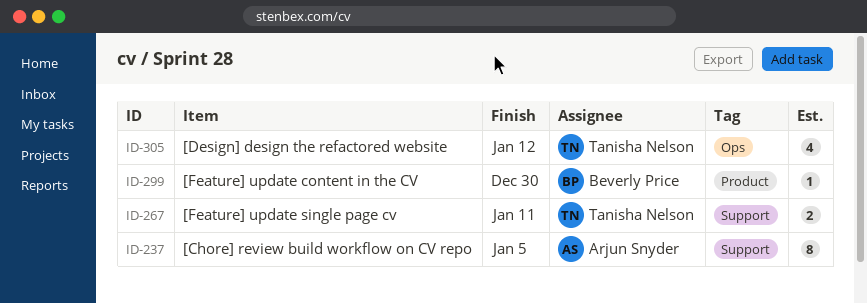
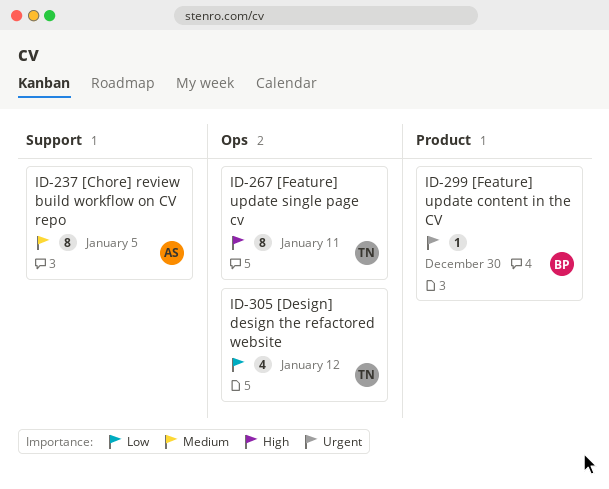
ID-267, label: Support -> Ops
ID-267, estimate: 2 -> 8

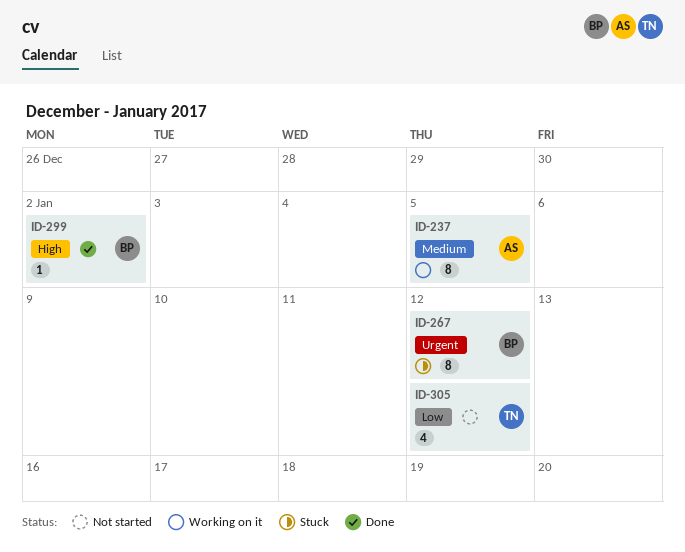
ID-267, owner: TN -> BP
ID-267, priority: High -> Urgent
ID-267, due: Jan 11 -> Jan 12
ID-299, priority: Urgent -> High
ID-299, due: Dec 30 -> Jan 2

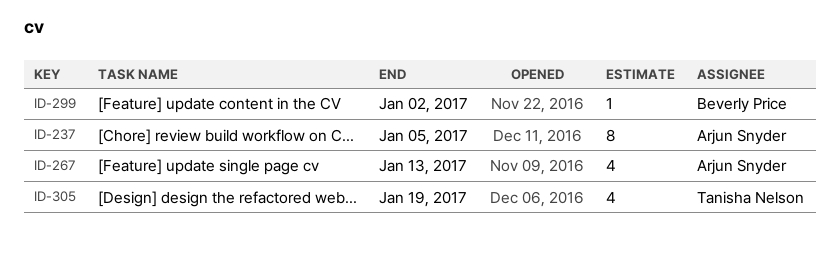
ID-267, owner: Beverly Price -> Arjun Snyder
ID-267, estimate: 8 -> 4
ID-267, due: Jan 12 -> Jan 13
ID-305, due: Jan 12 -> Jan 19

